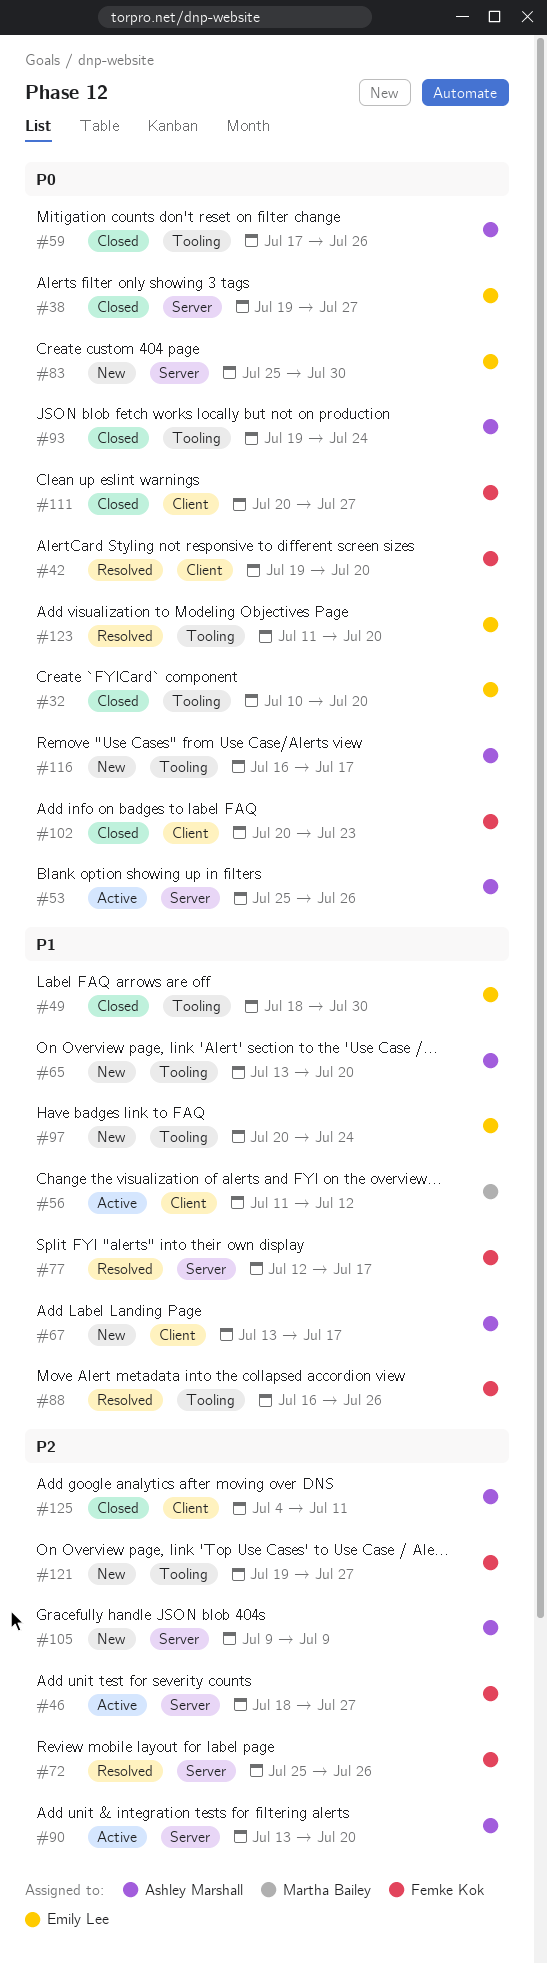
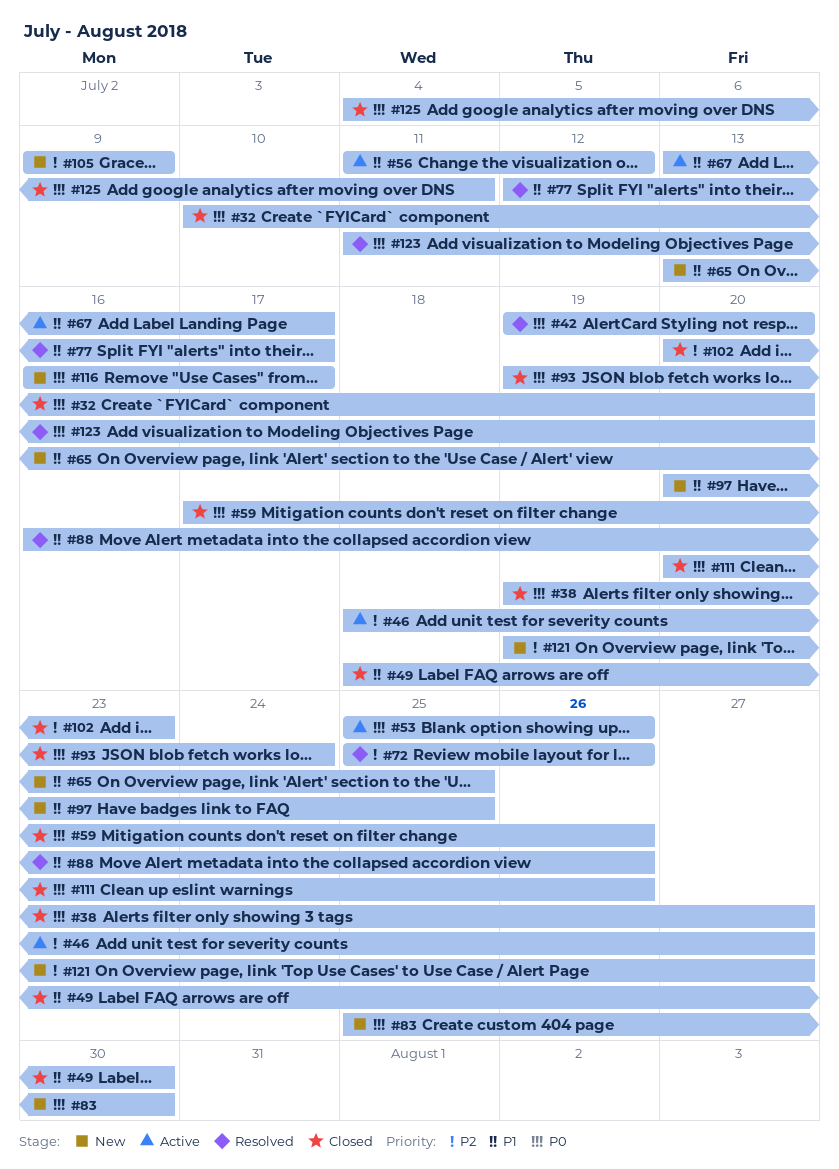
#65, due: Jul 20 -> Jul 25
#67, status: New -> Active
#90: present -> none
#97, due: Jul 24 -> Jul 25
#102, priority: P0 -> P2
#111, due: Jul 27 -> Jul 26
#125, priority: P2 -> P0

